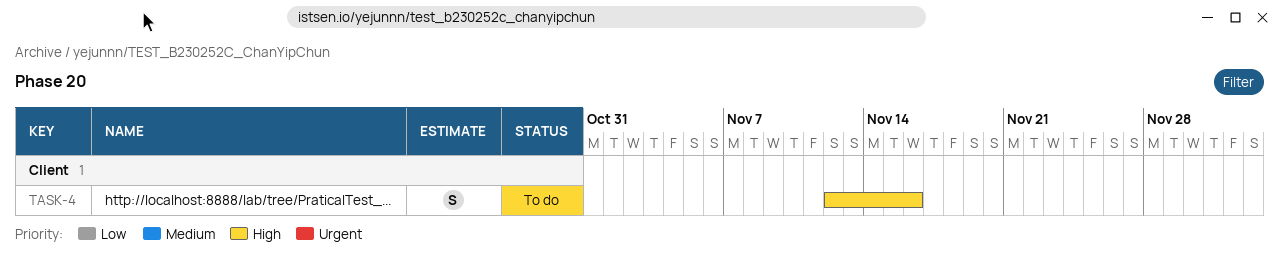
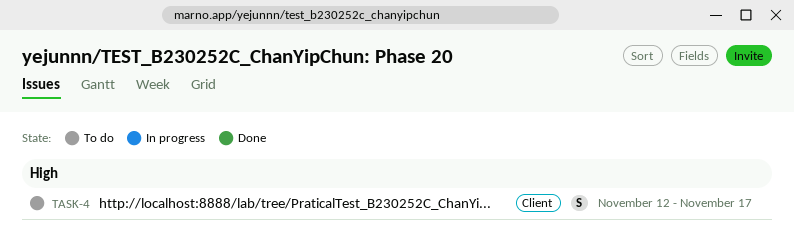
TASK-4, due: Nov 16 -> Nov 17

